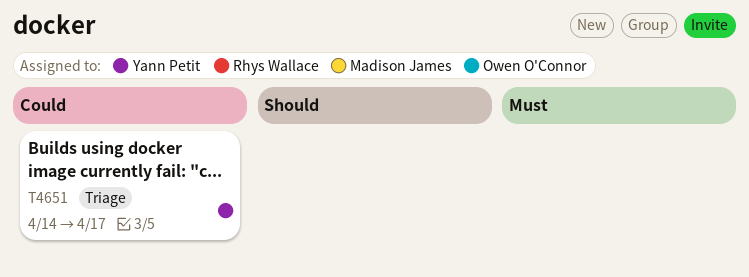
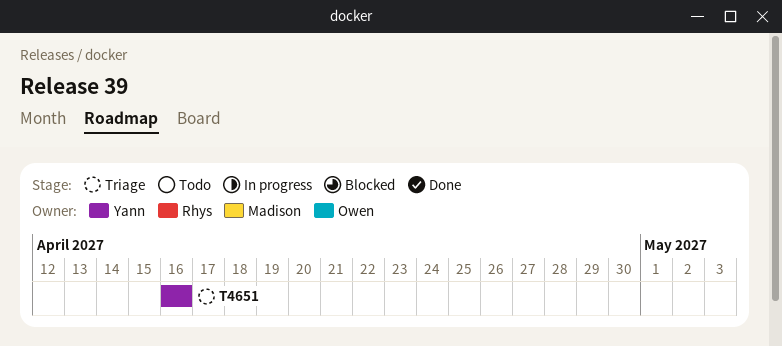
T4651, start: Apr 14 -> Apr 16
T4651, due: Apr 17 -> Apr 16

